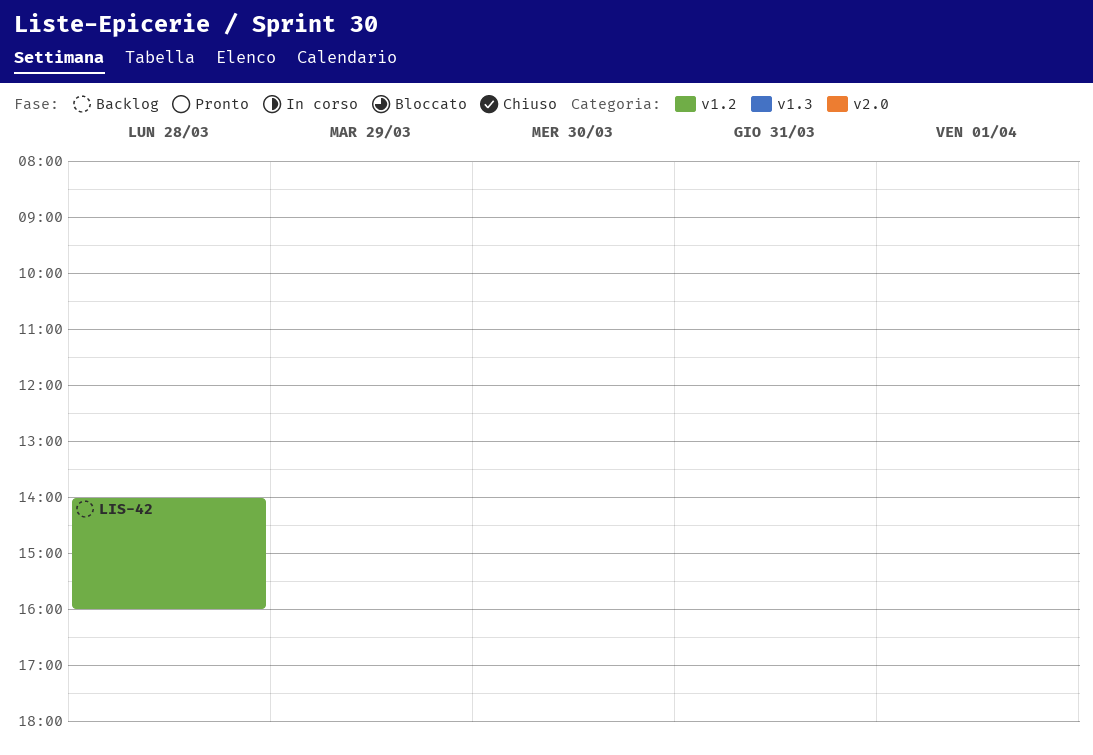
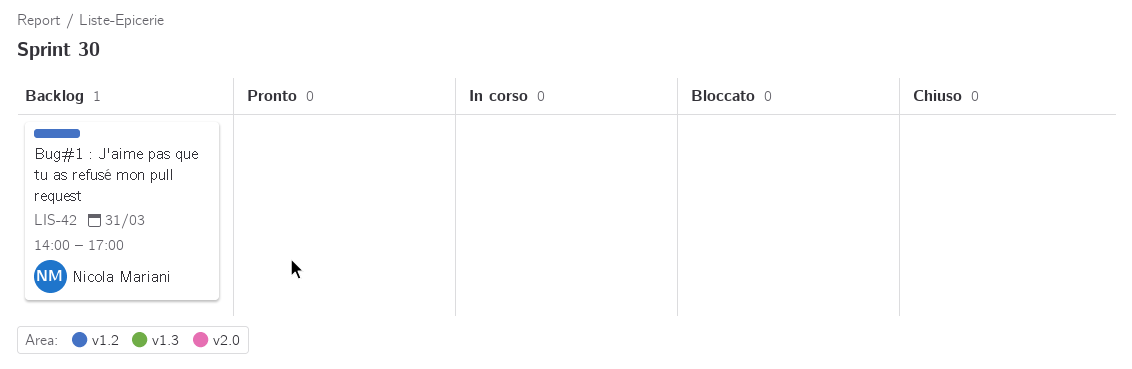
LIS-42, day: Mar 28 -> Mar 31
LIS-42, ends: 16:00 -> 17:00

